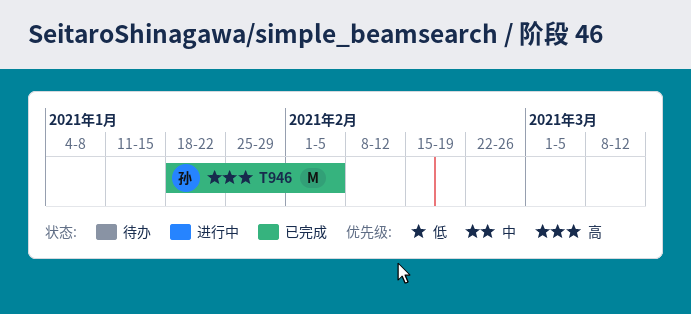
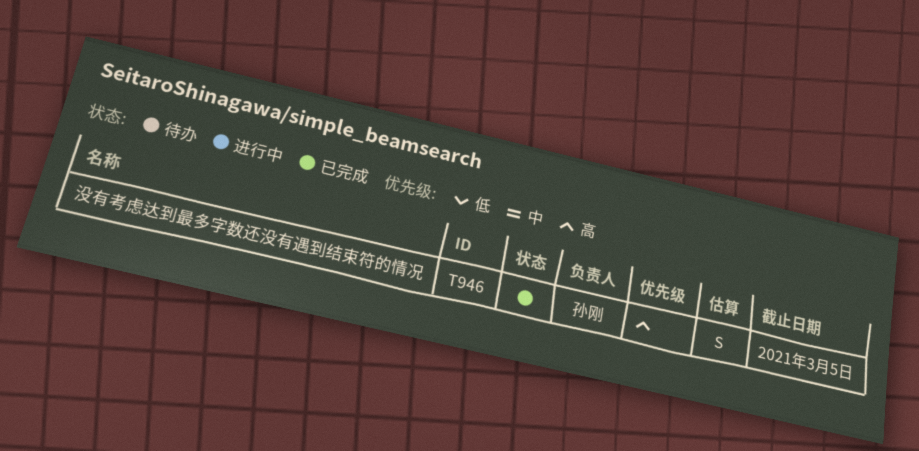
T946, estimate: M -> S
T946, due: Feb 5 -> Mar 5

